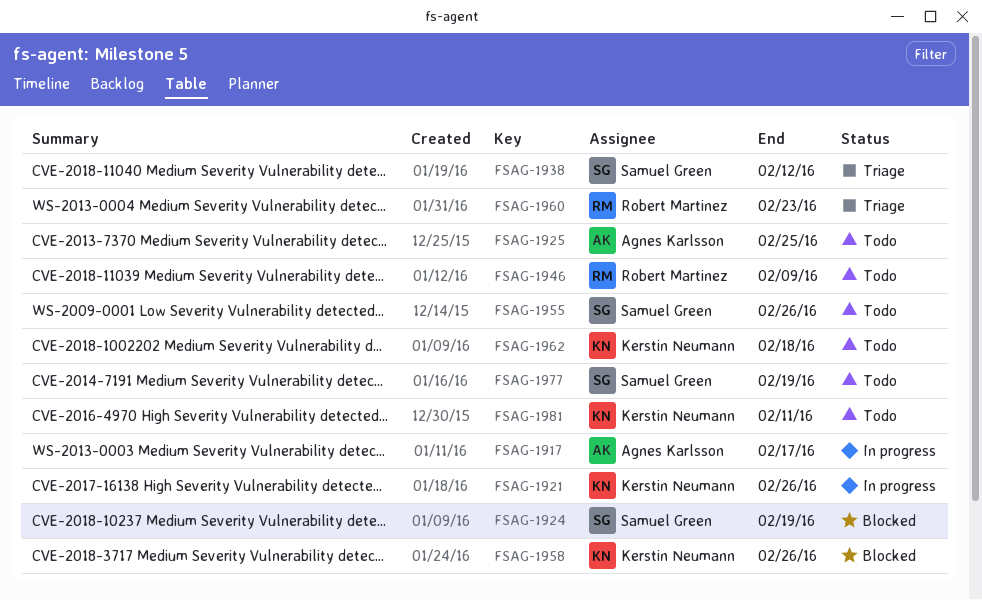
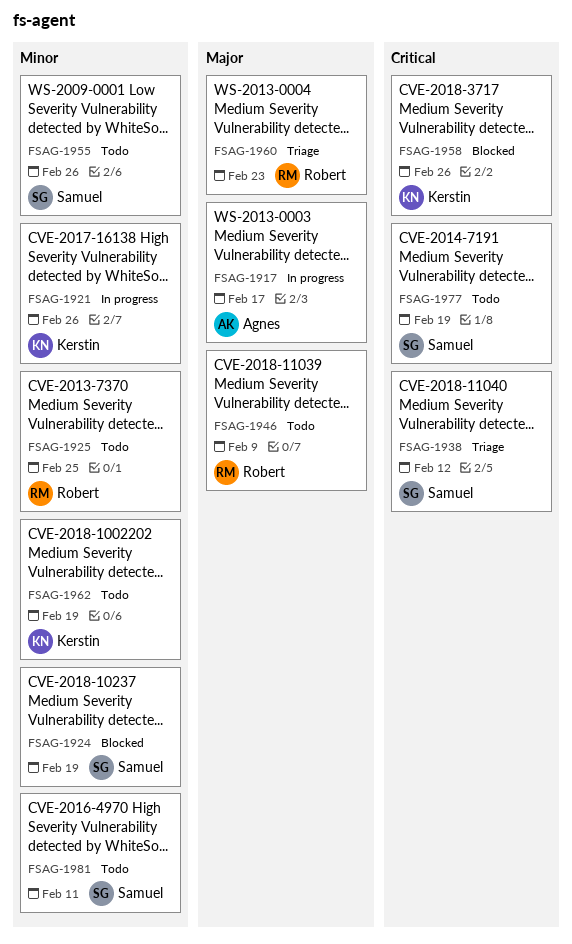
FSAG-1925, owner: Agnes Karlsson -> Robert Martinez
FSAG-1962, due: Feb 18 -> Feb 19
FSAG-1981, owner: Kerstin Neumann -> Samuel Green

